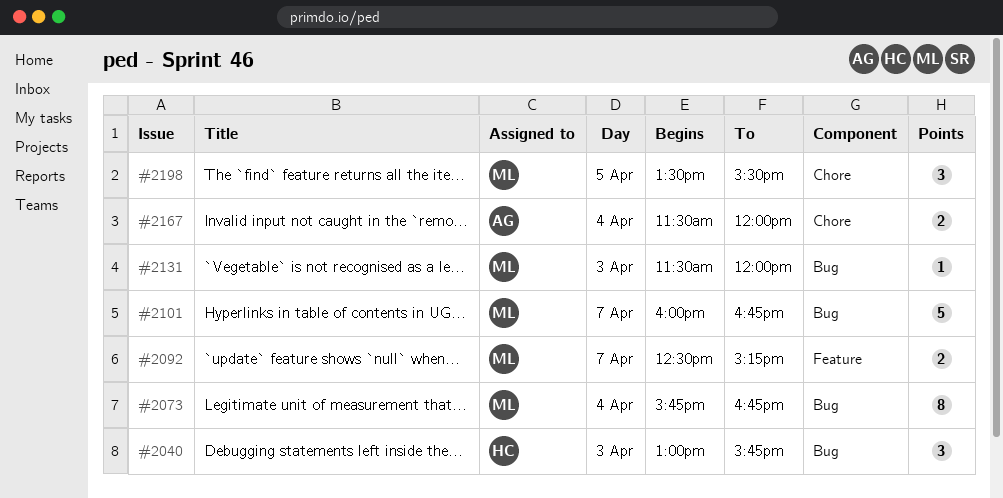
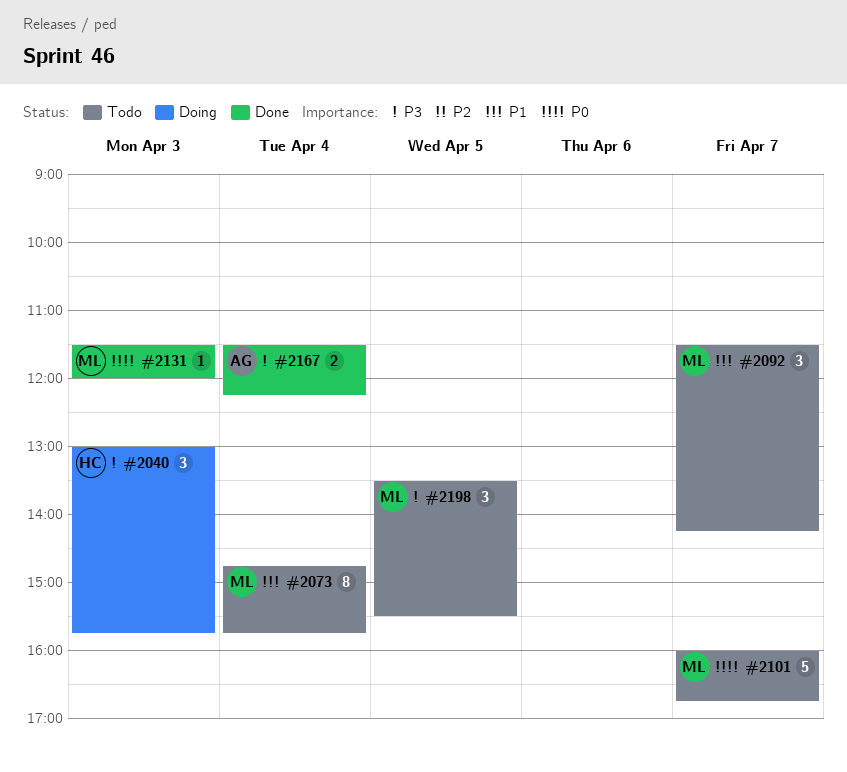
#2073, begins: 15:45 -> 14:45
#2073, ends: 16:45 -> 15:45
#2092, estimate: 2 -> 3
#2092, begins: 12:30 -> 11:30
#2092, ends: 15:15 -> 14:15
#2167, ends: 12:00 -> 12:15

